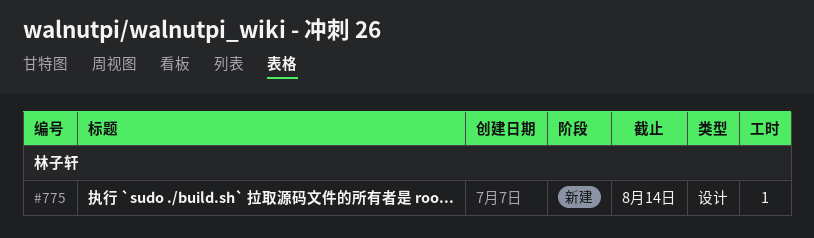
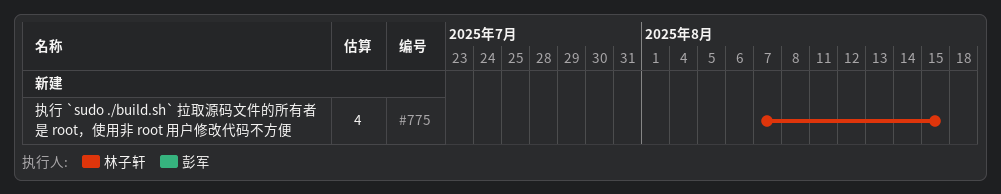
#775, estimate: 1 -> 4
#775, due: Aug 14 -> Aug 15

